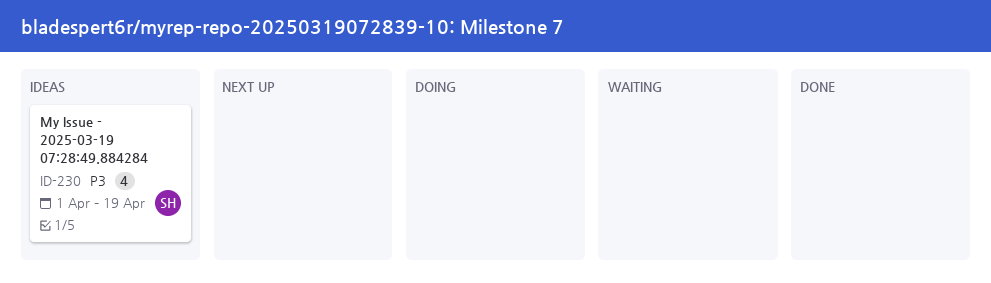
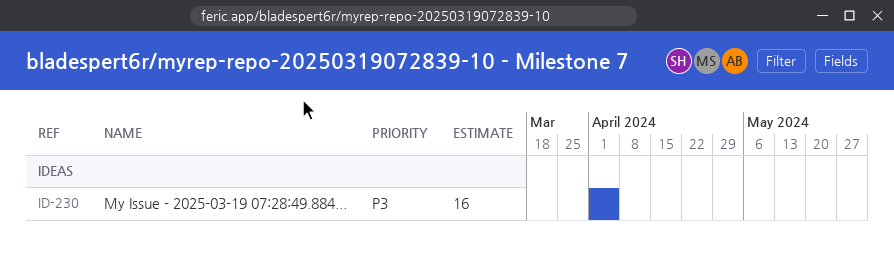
ID-230, estimate: 4 -> 16
ID-230, due: Apr 19 -> Apr 5

